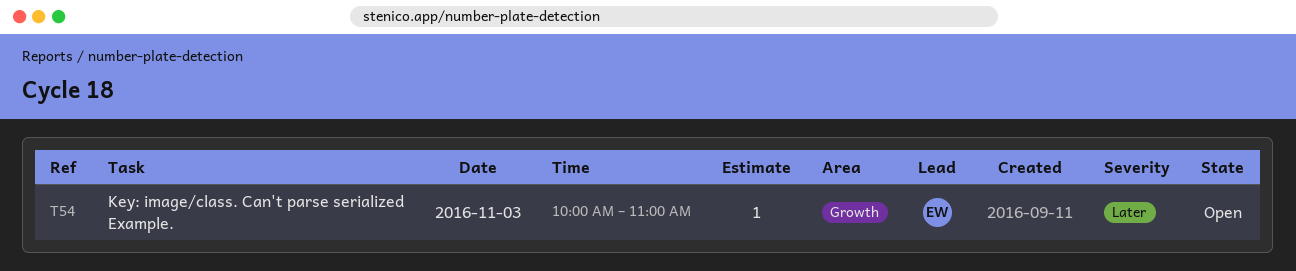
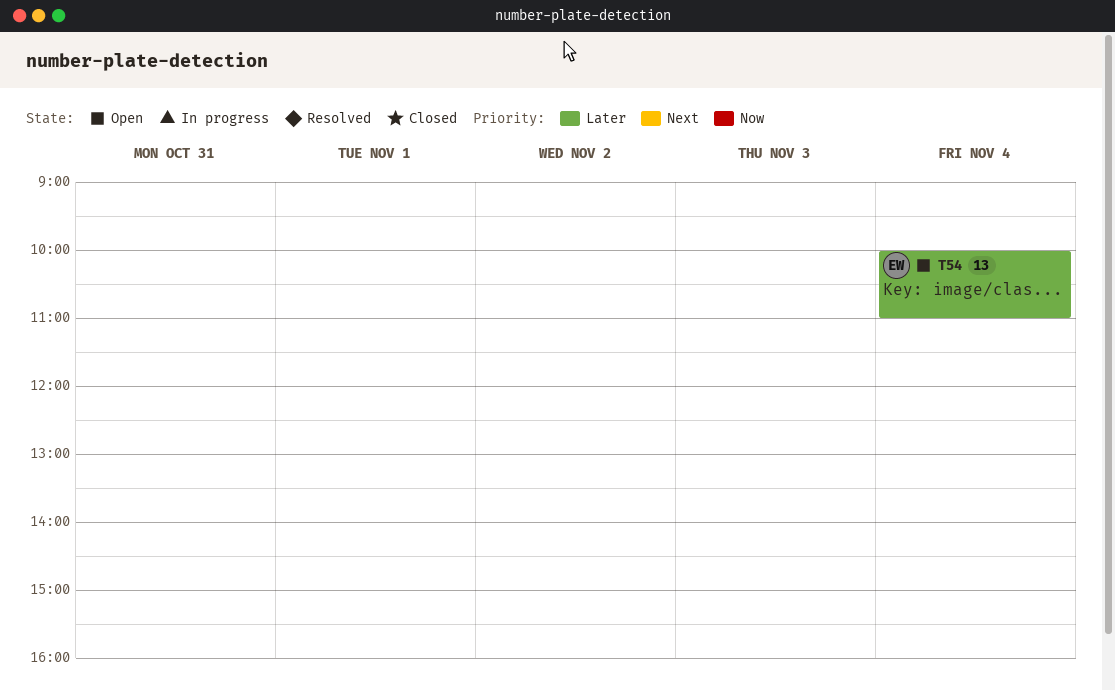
T54, estimate: 1 -> 13
T54, day: Nov 3 -> Nov 4

